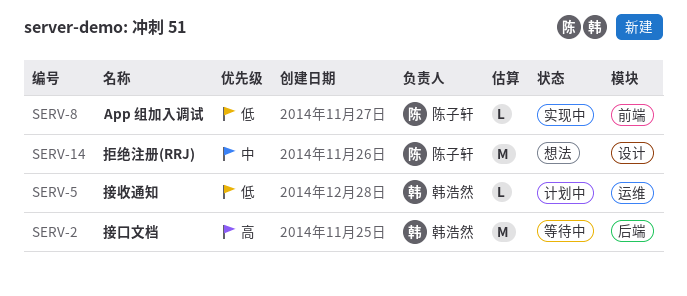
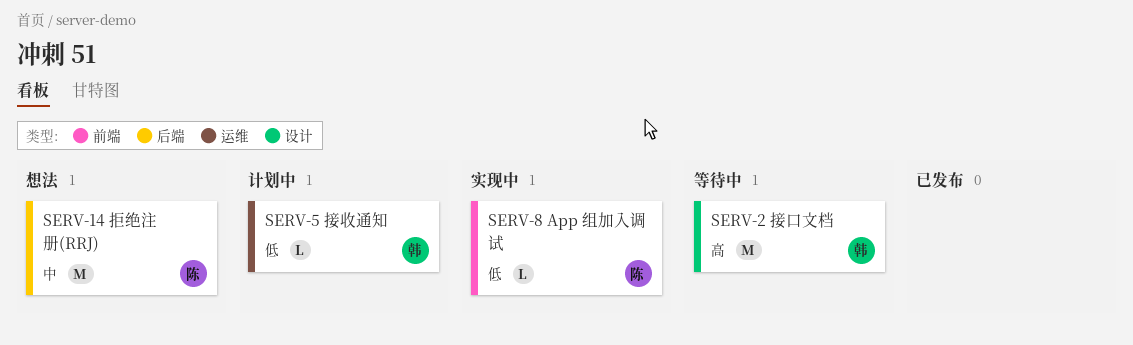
SERV-2, label: 后端 -> 设计
SERV-14, label: 设计 -> 后端

